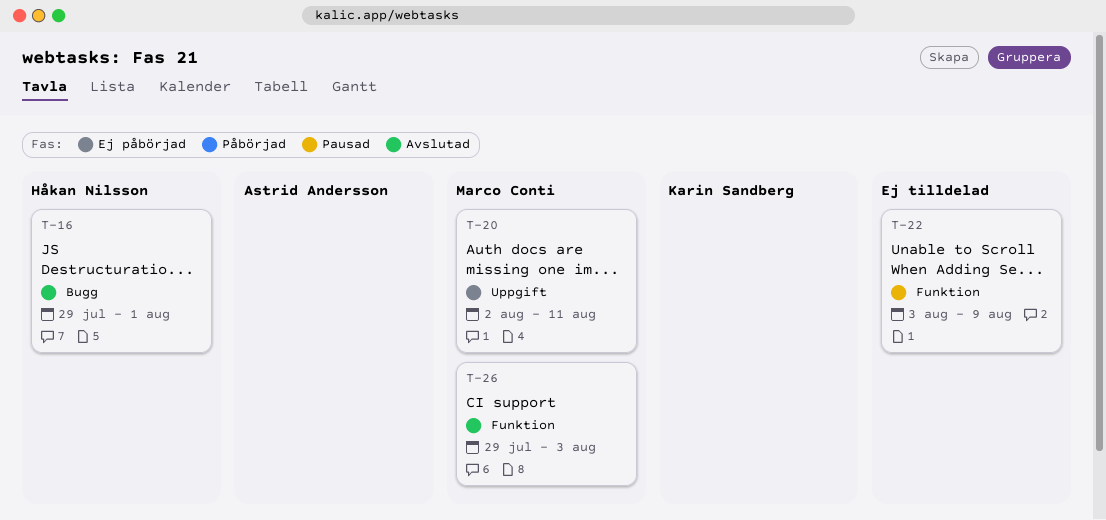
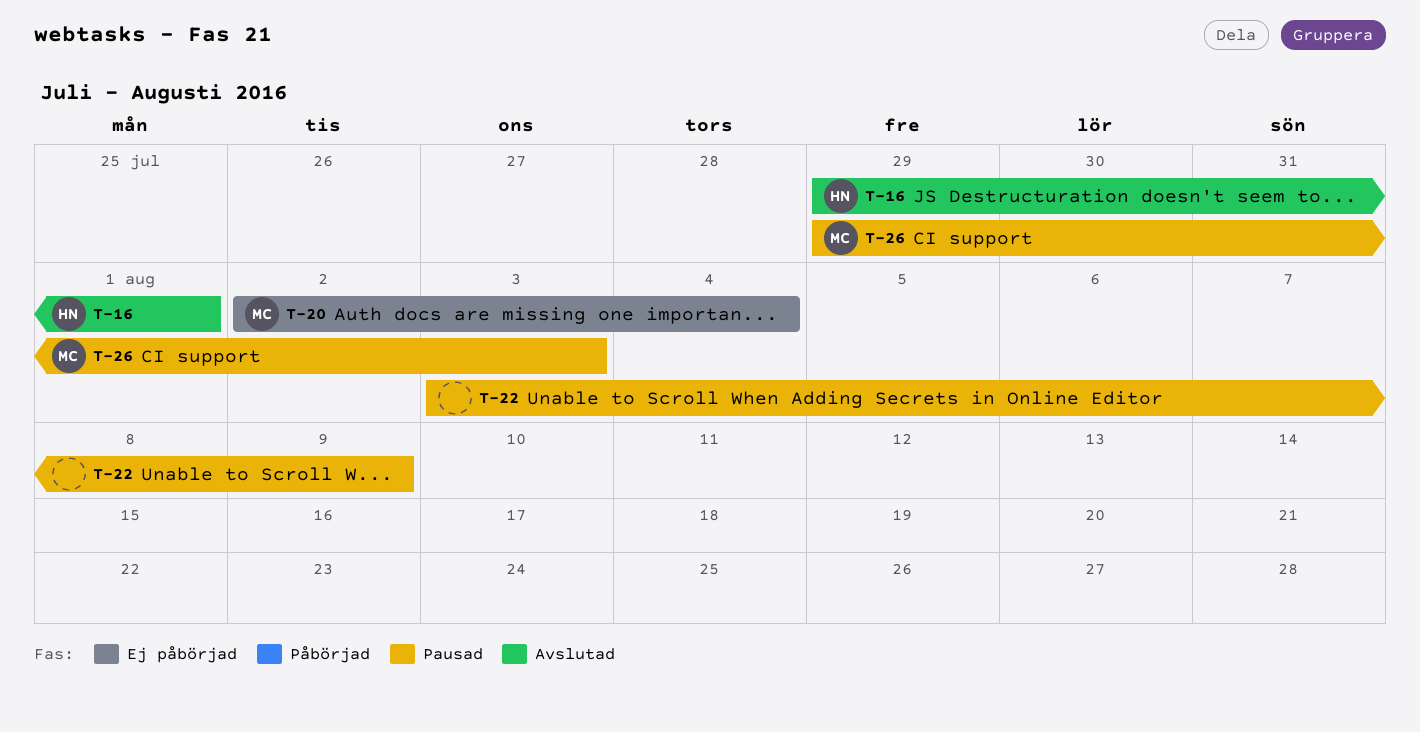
T-20, due: Aug 11 -> Aug 4
T-26, status: Avslutad -> Pausad

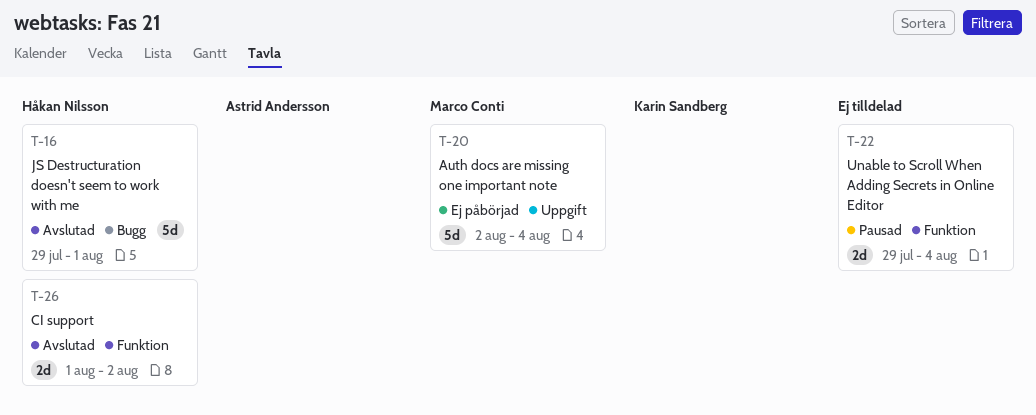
T-22, start: Aug 3 -> Jul 29
T-22, due: Aug 9 -> Aug 4
T-26, status: Pausad -> Avslutad
T-26, owner: Marco Conti -> Håkan Nilsson
T-26, start: Jul 29 -> Aug 1
T-26, due: Aug 3 -> Aug 2

